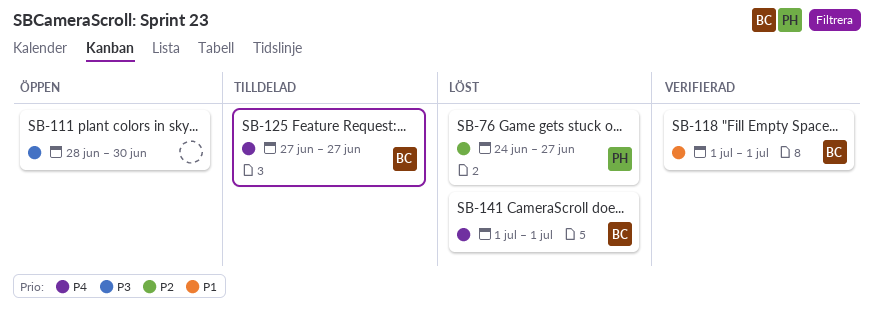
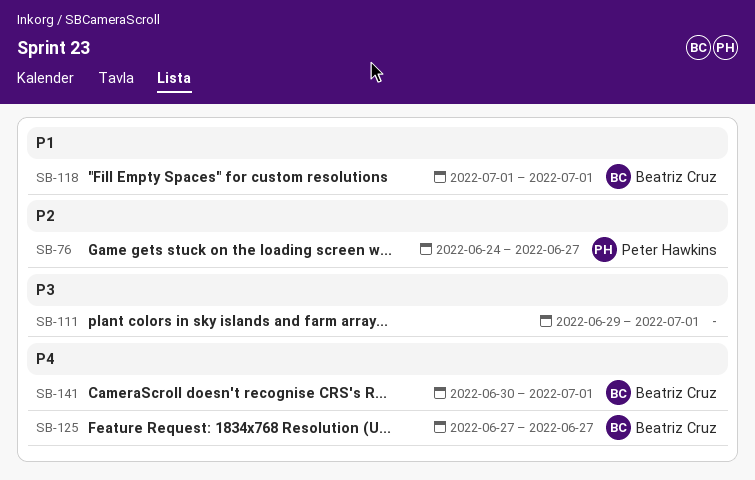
SB-111, start: Jun 28 -> Jun 29
SB-111, due: Jun 30 -> Jul 1
SB-141, start: Jul 1 -> Jun 30

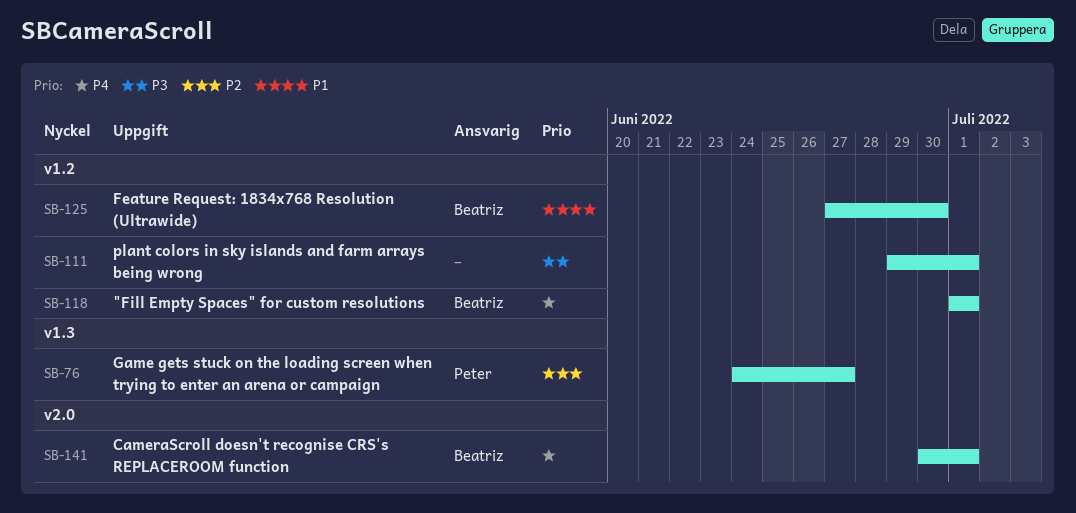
SB-118, priority: P1 -> P4
SB-125, priority: P4 -> P1
SB-125, due: Jun 27 -> Jun 30

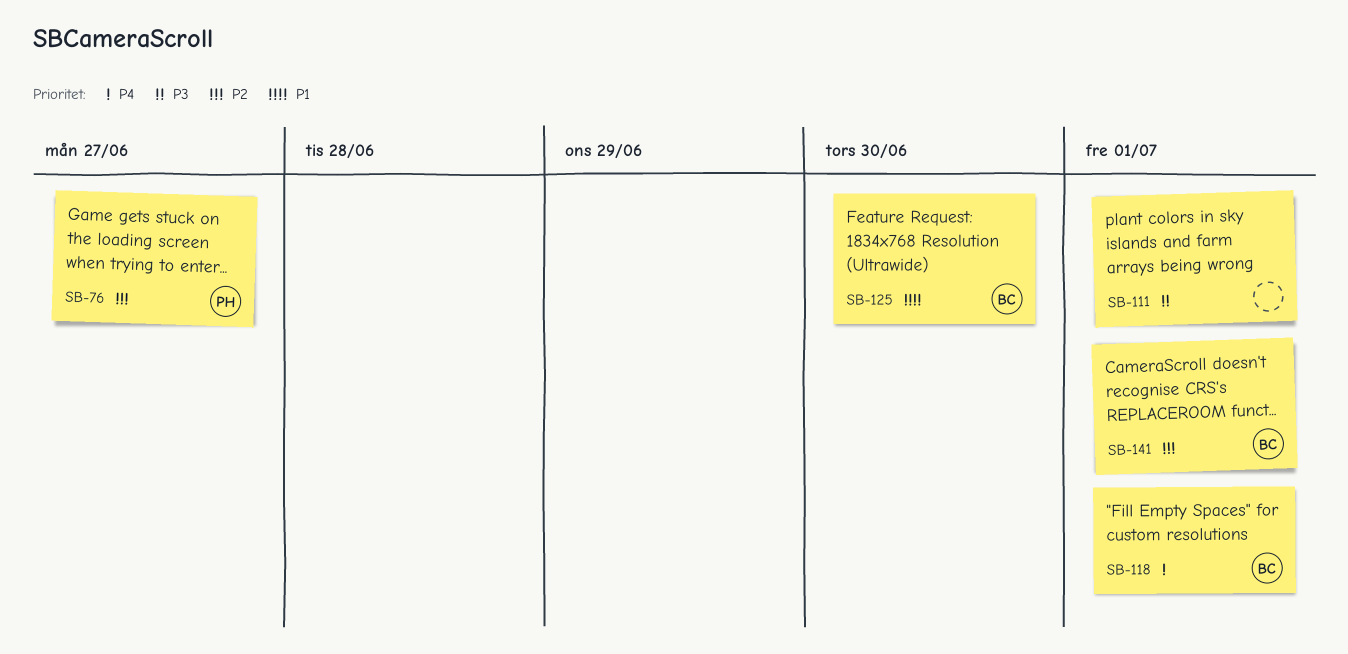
SB-141, priority: P4 -> P2

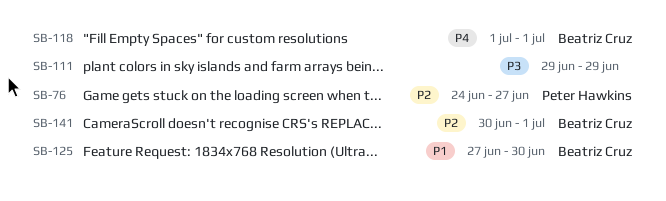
SB-111, due: Jul 1 -> Jun 29

